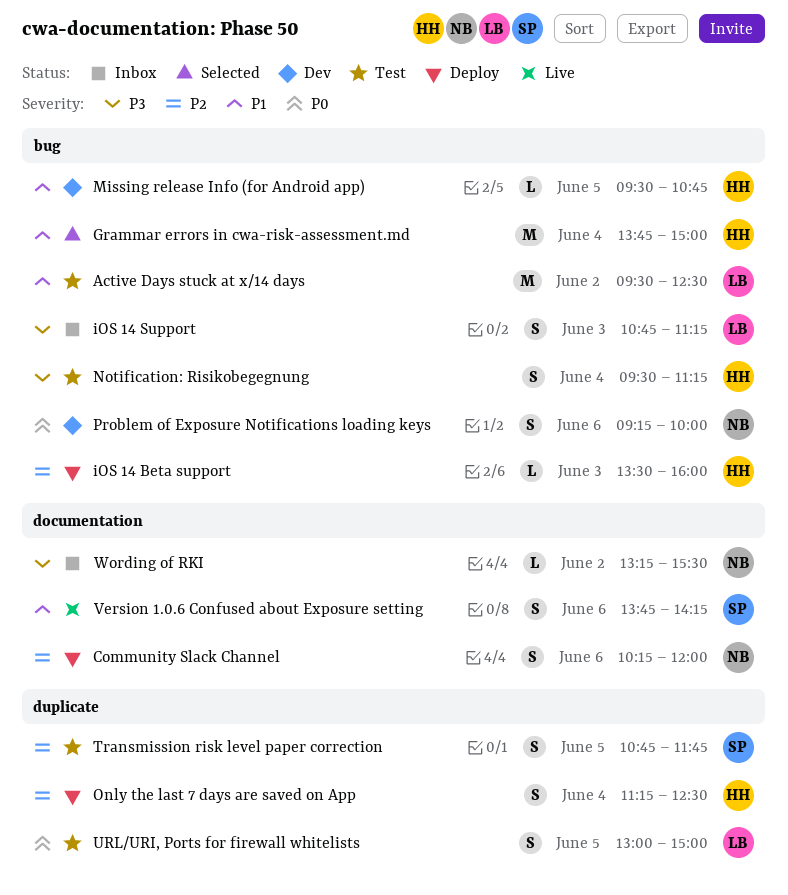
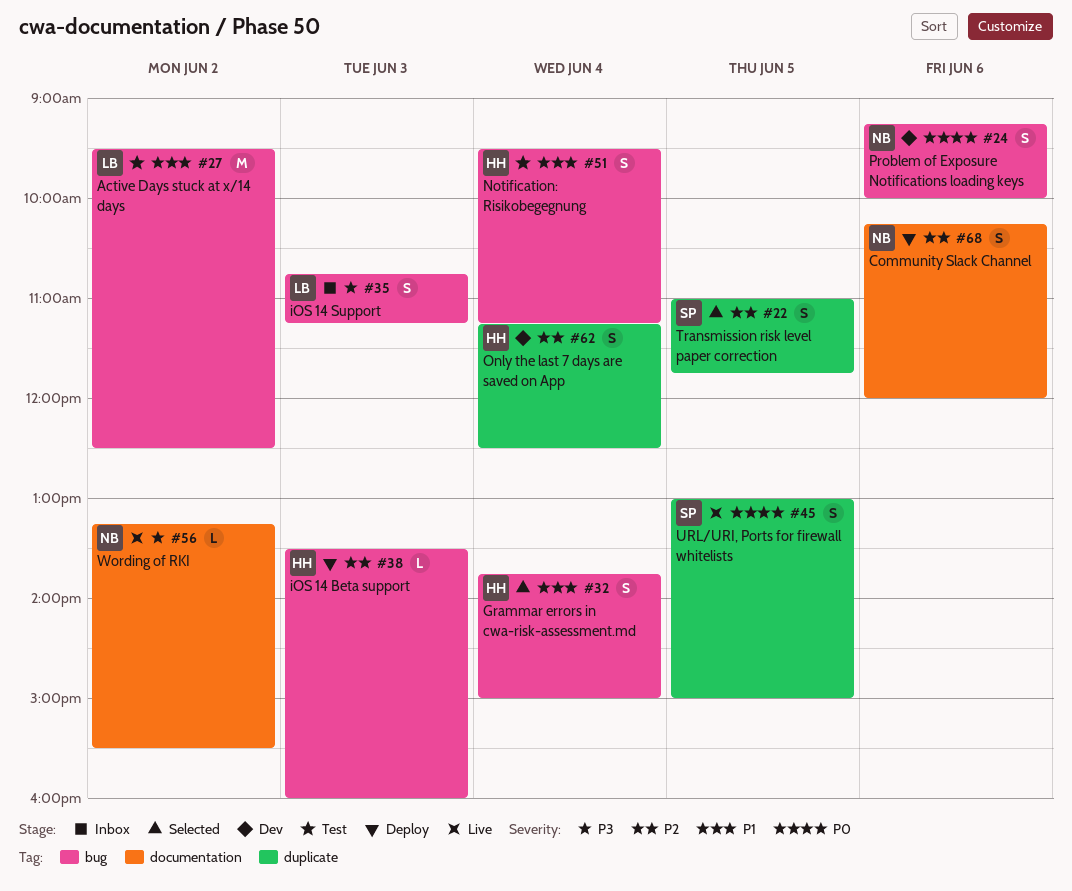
Grammar errors in cwa-risk-assessment.md, estimate: M -> S
Missing release Info (for Android app): present -> none
Notification: Risikobegegnung, priority: P3 -> P1
Only the last 7 days are saved on App, status: Deploy -> Dev
Transmission risk level paper correction, status: Test -> Selected
Transmission risk level paper correction, begins: 10:45 -> 11:00
URL/URI, Ports for firewall whitelists, status: Test -> Live
URL/URI, Ports for firewall whitelists, owner: LB -> SP
Version 1.0.6 Confused about Exposure setting: present -> none
Wording of RKI, status: Inbox -> Live

